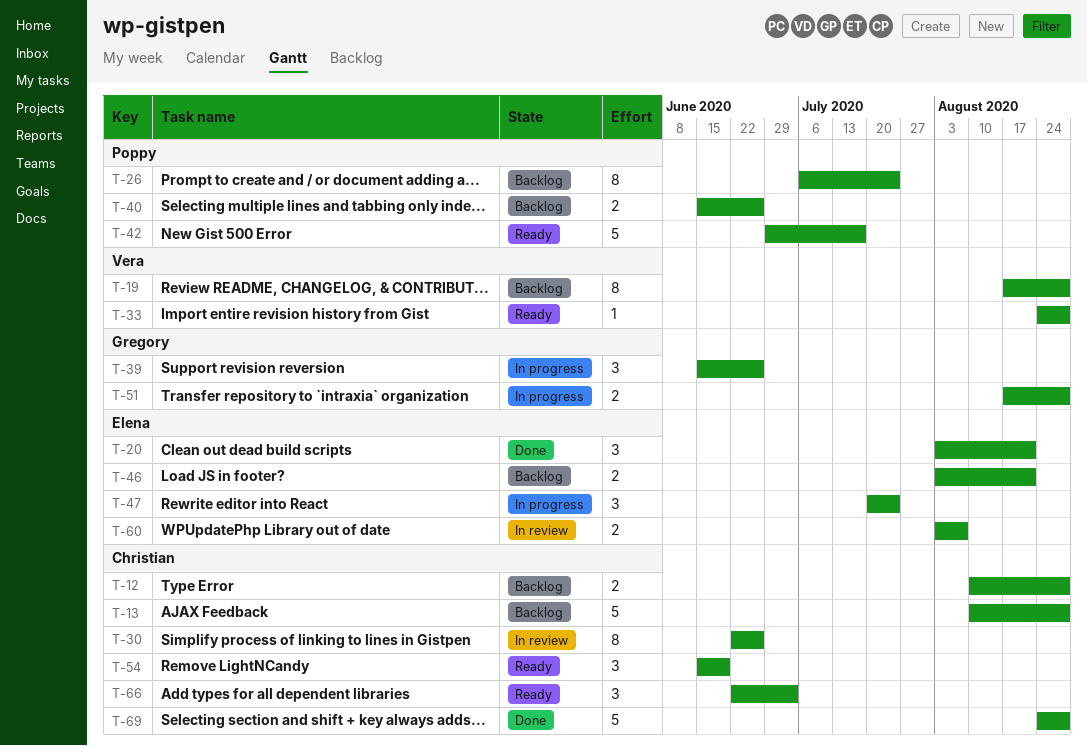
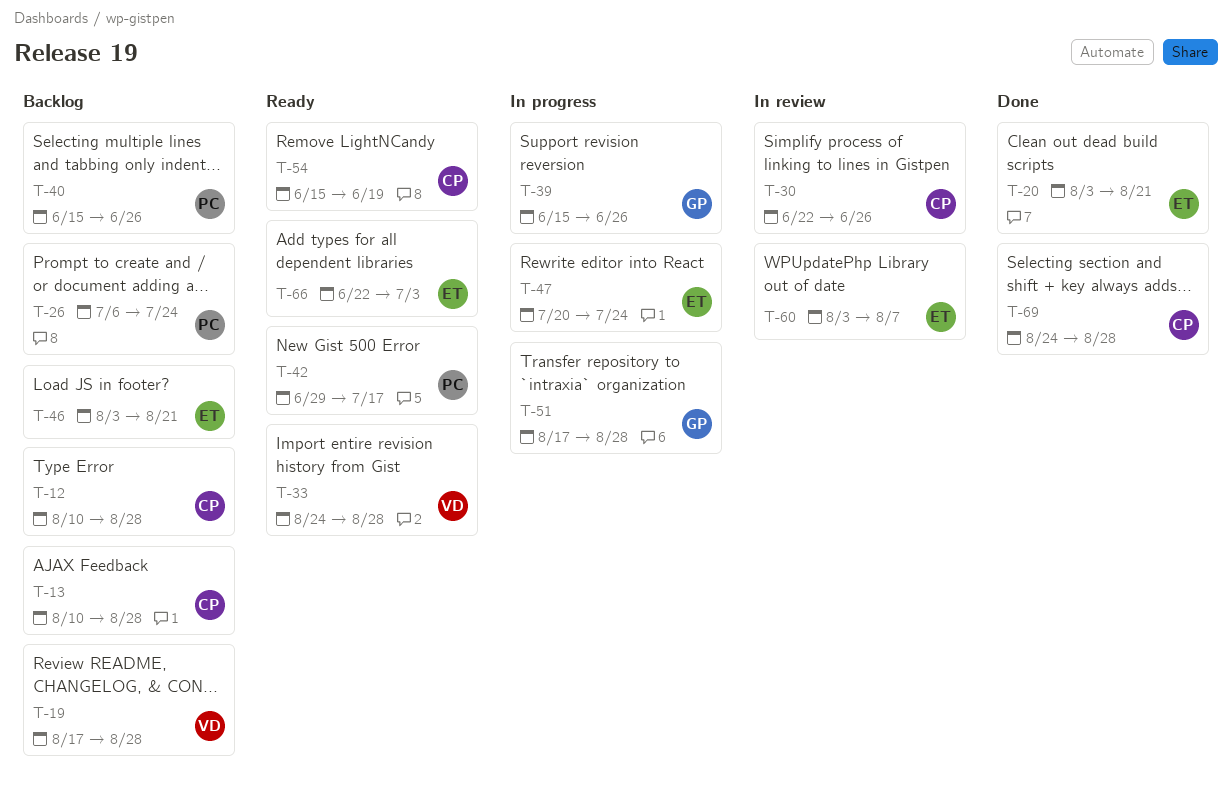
T-66, owner: Christian -> Elena

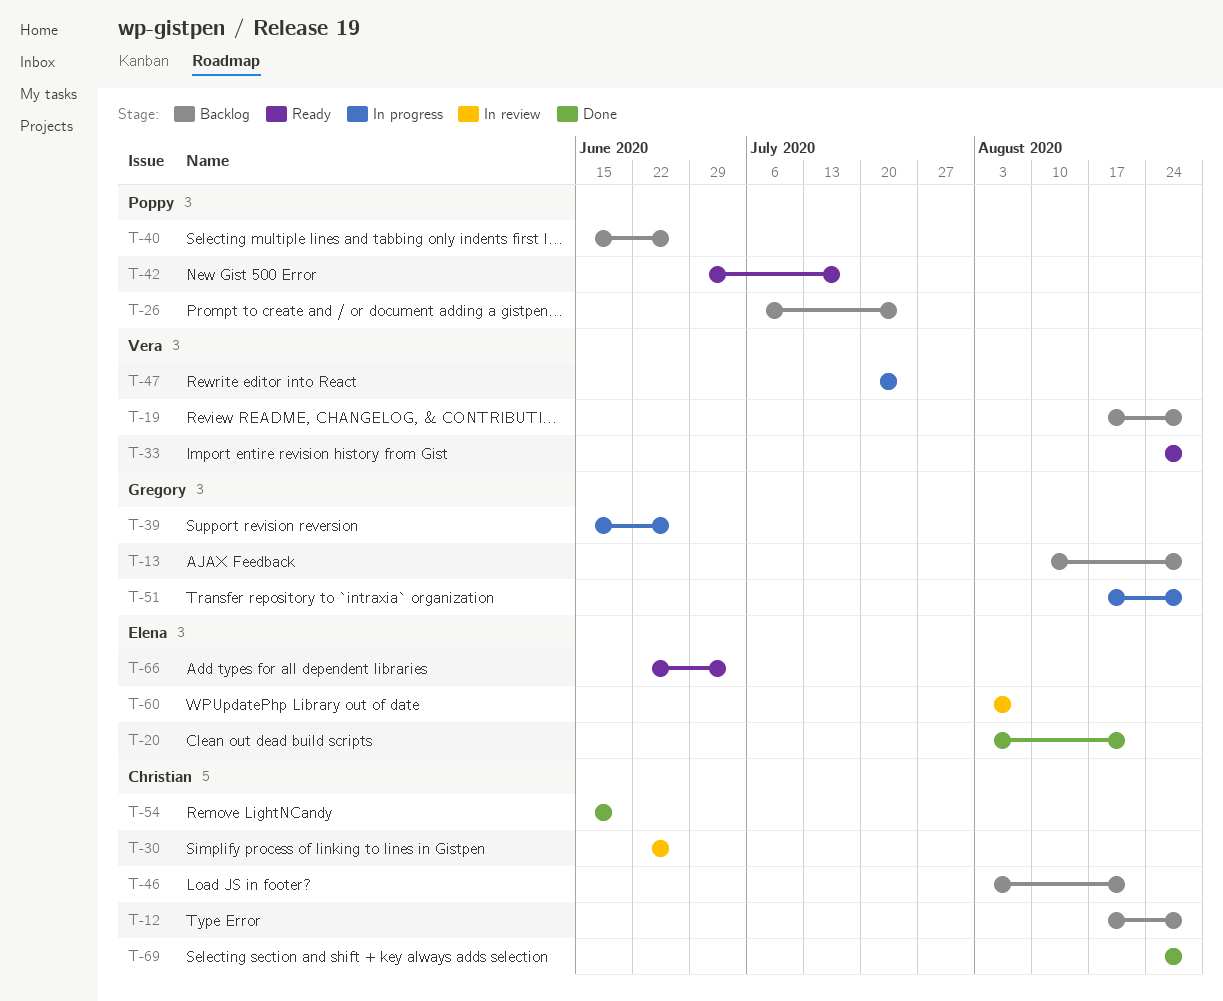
T-12, start: Aug 10 -> Aug 17
T-13, owner: Christian -> Gregory
T-46, owner: Elena -> Christian
T-47, owner: Elena -> Vera
T-54, status: Ready -> Done

